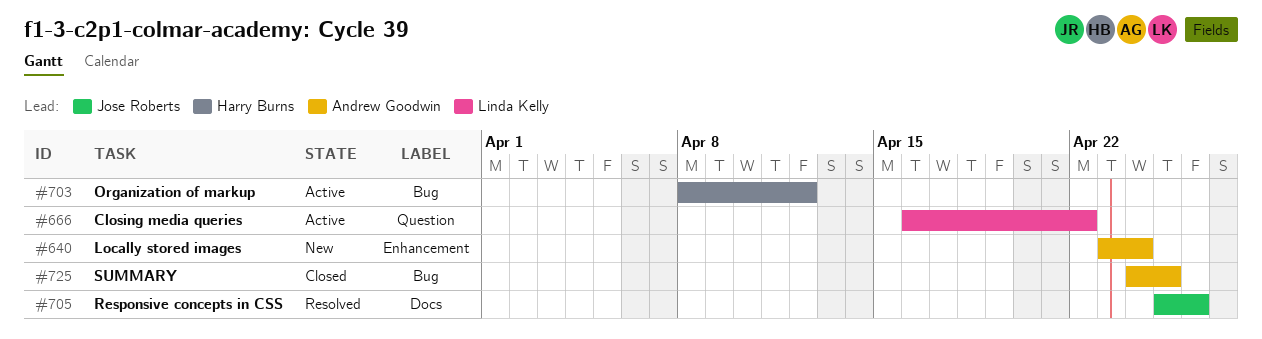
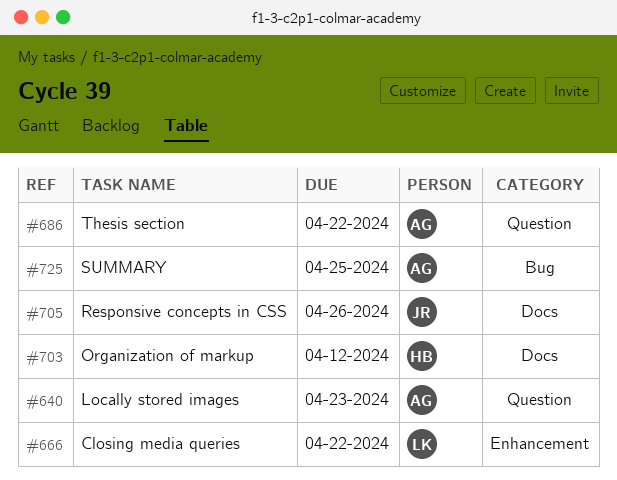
#640, label: Enhancement -> Question
#640, due: Apr 24 -> Apr 23
#666, label: Question -> Enhancement
#686: none -> present
#703, label: Bug -> Docs

